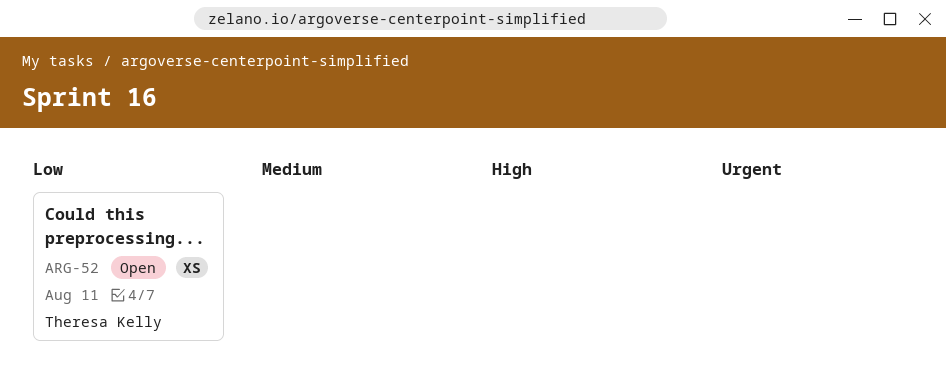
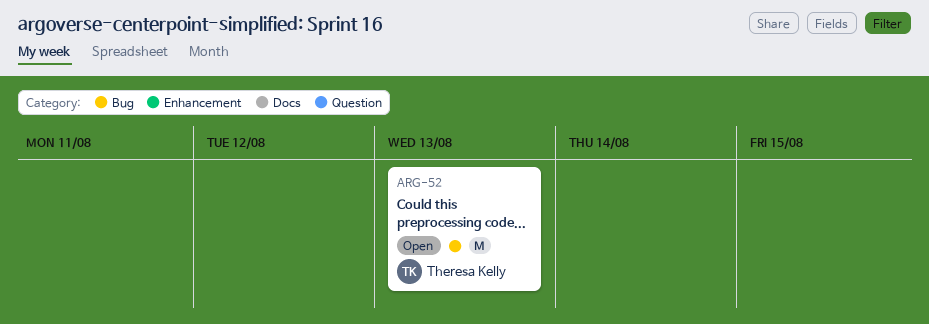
ARG-52, estimate: XS -> M
ARG-52, due: Aug 11 -> Aug 13

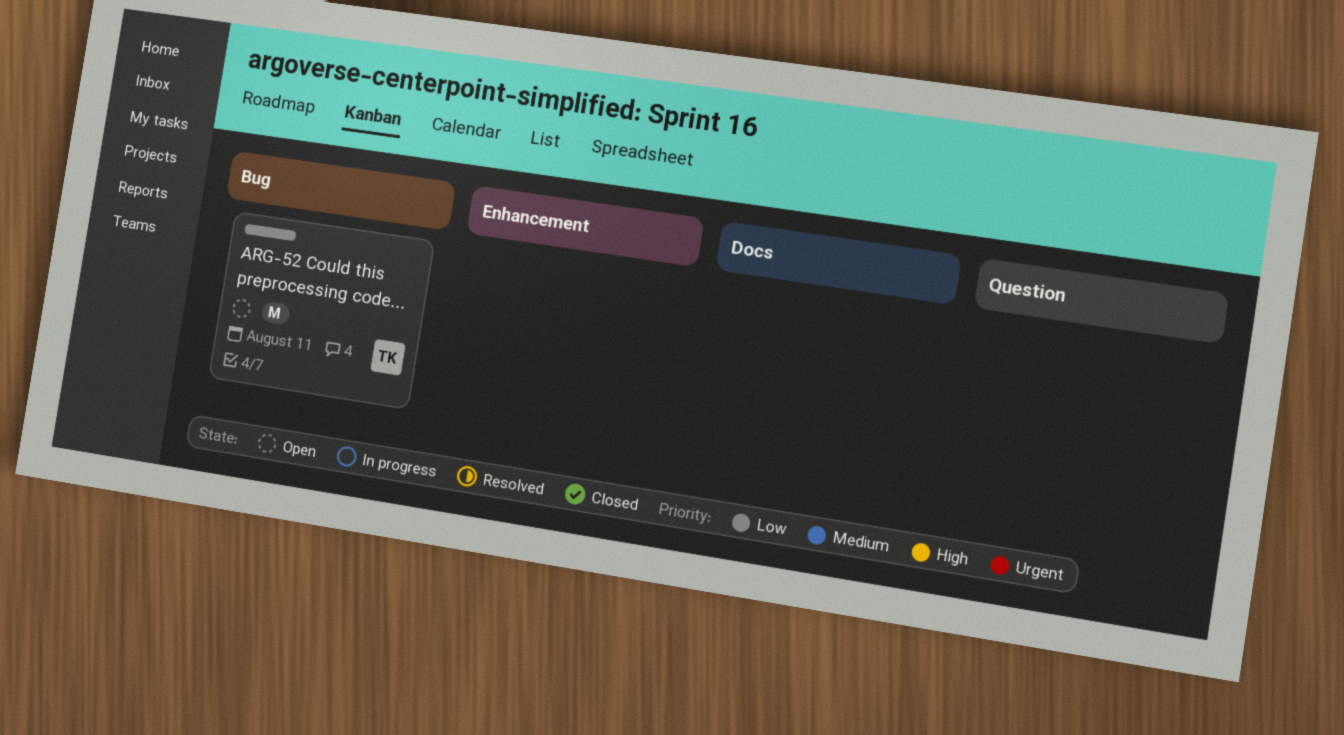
ARG-52, due: Aug 13 -> Aug 11

